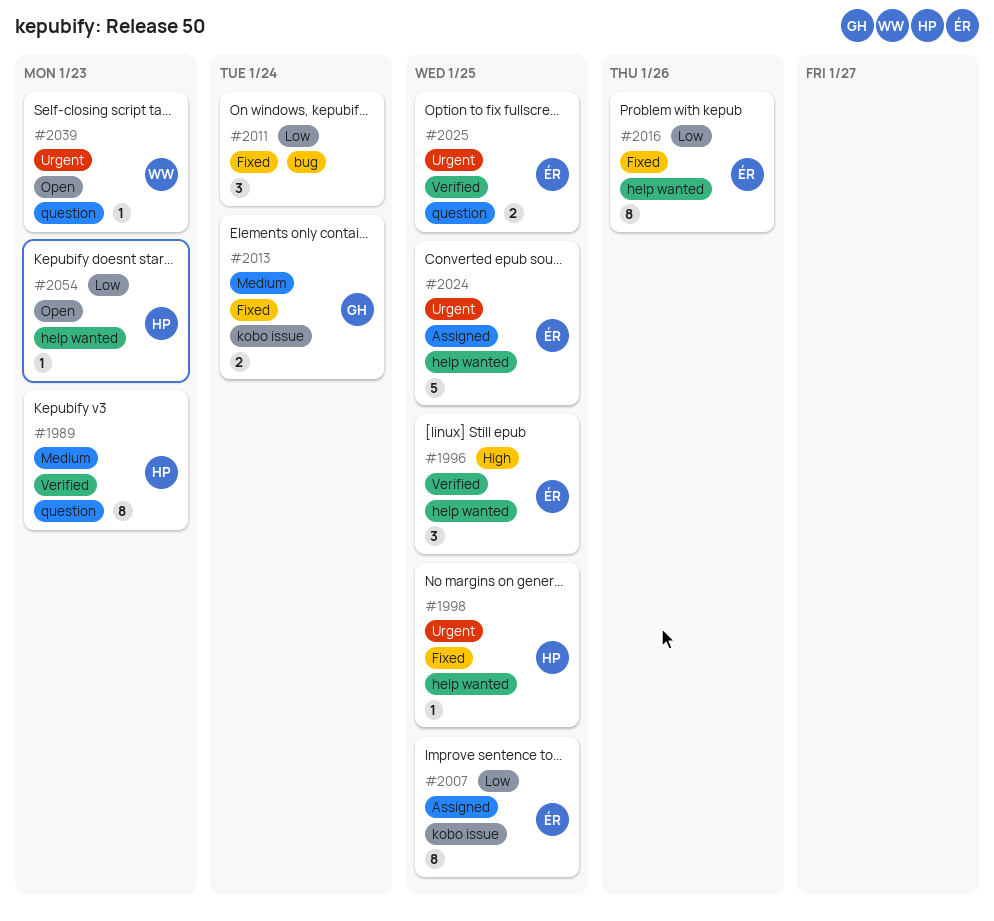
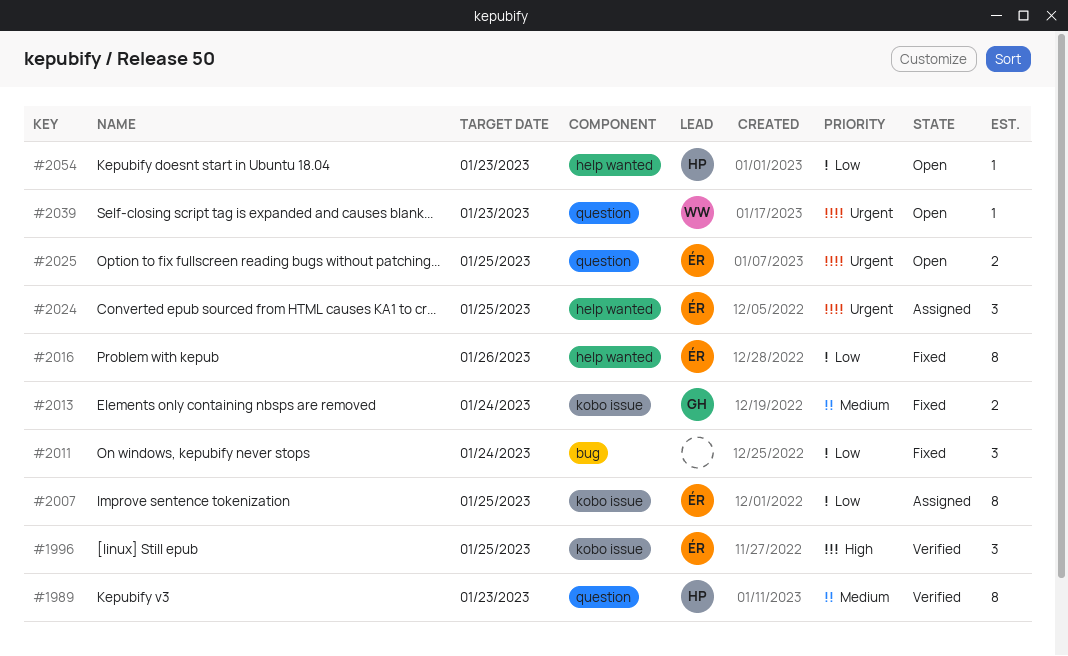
#1996, label: help wanted -> kobo issue
#1998: present -> none
#2024, estimate: 5 -> 3
#2025, status: Verified -> Open

